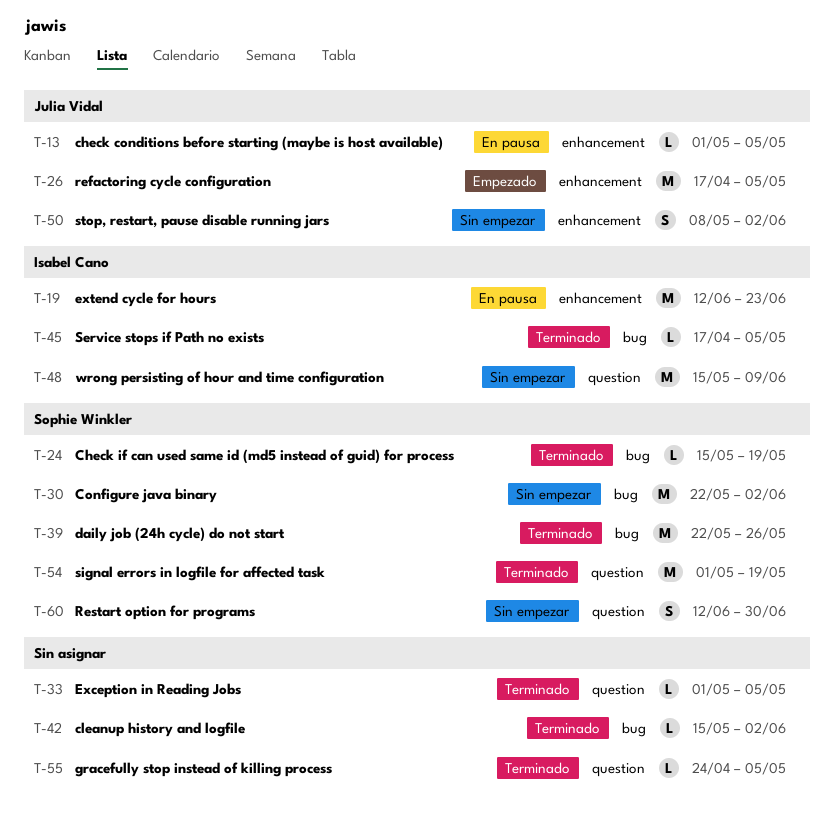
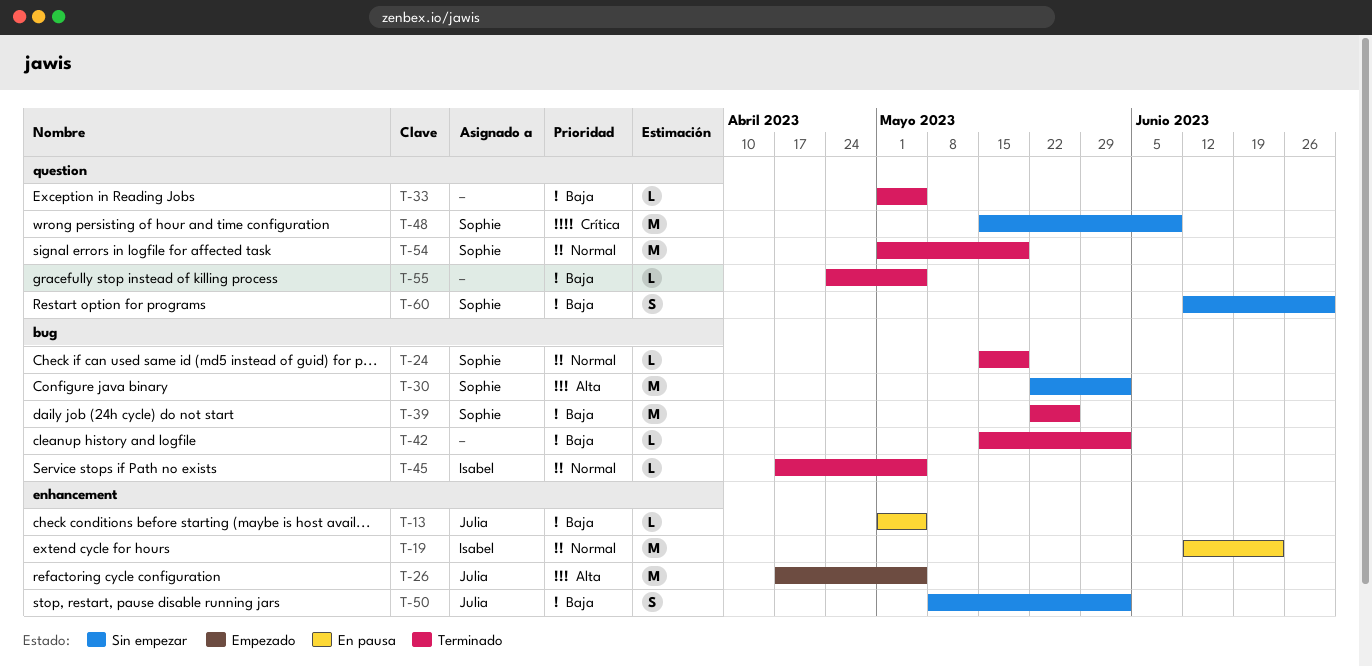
T-48, owner: Isabel Cano -> Sophie Winkler

